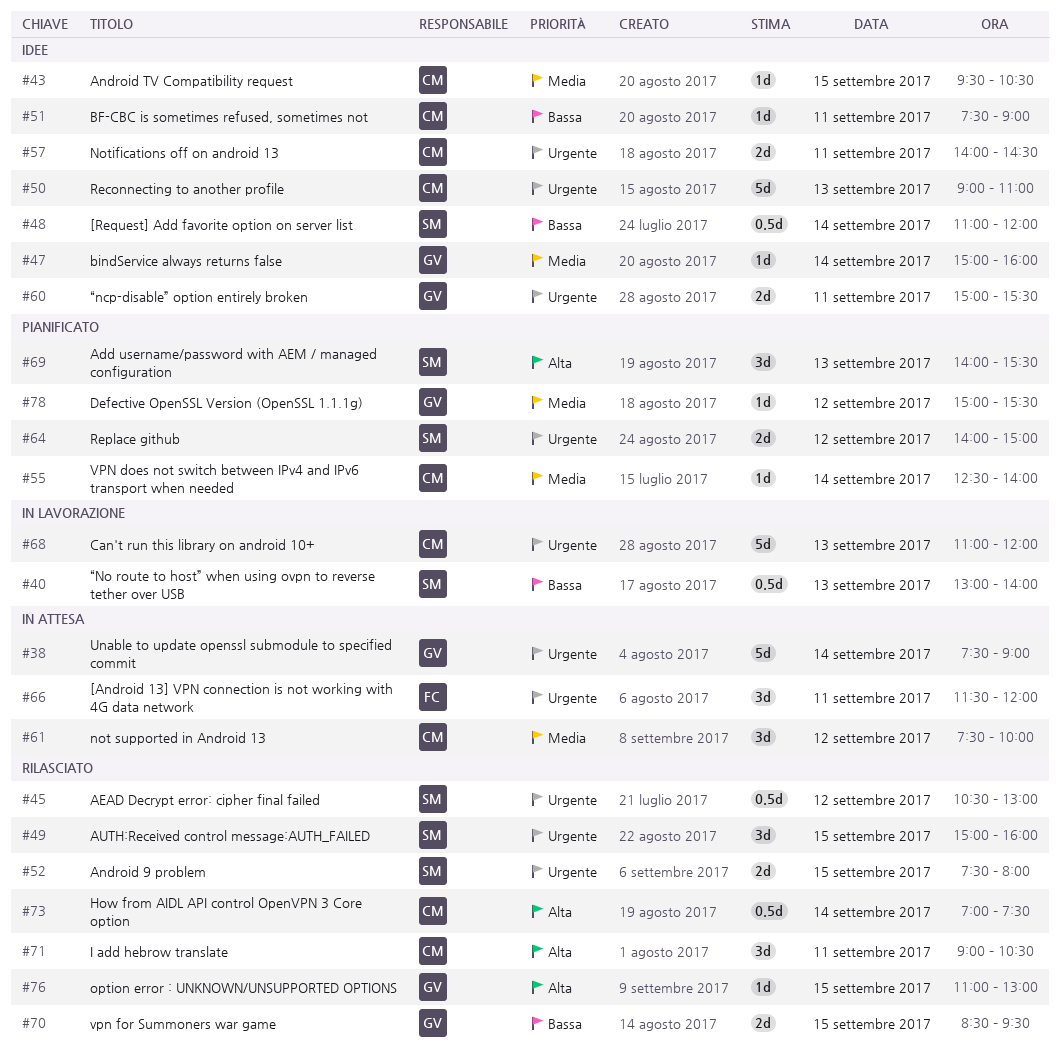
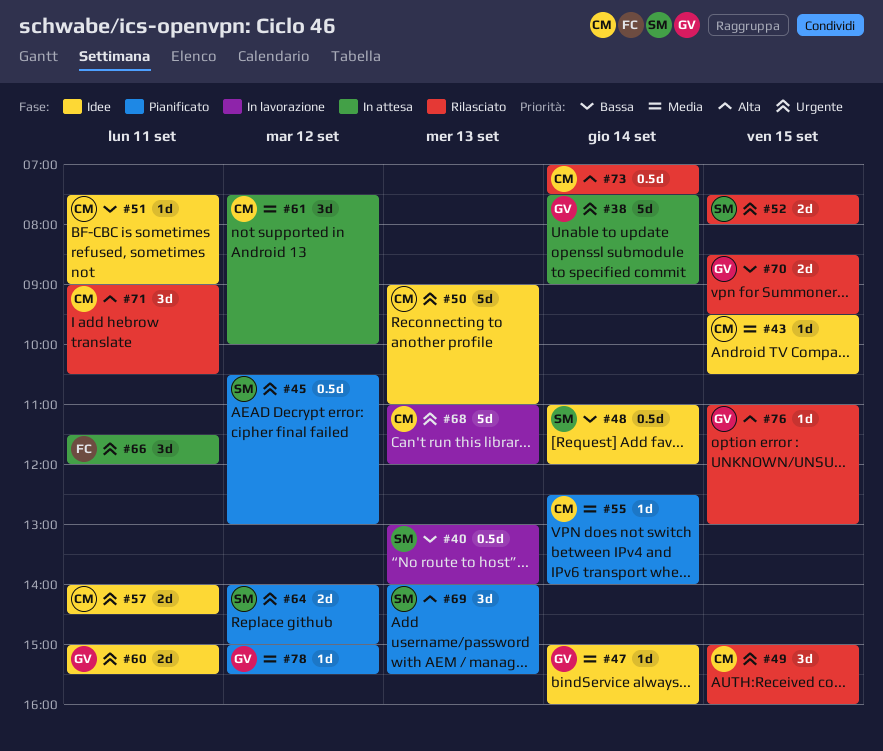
#45, status: Rilasciato -> Pianificato
#49, owner: SM -> CM

